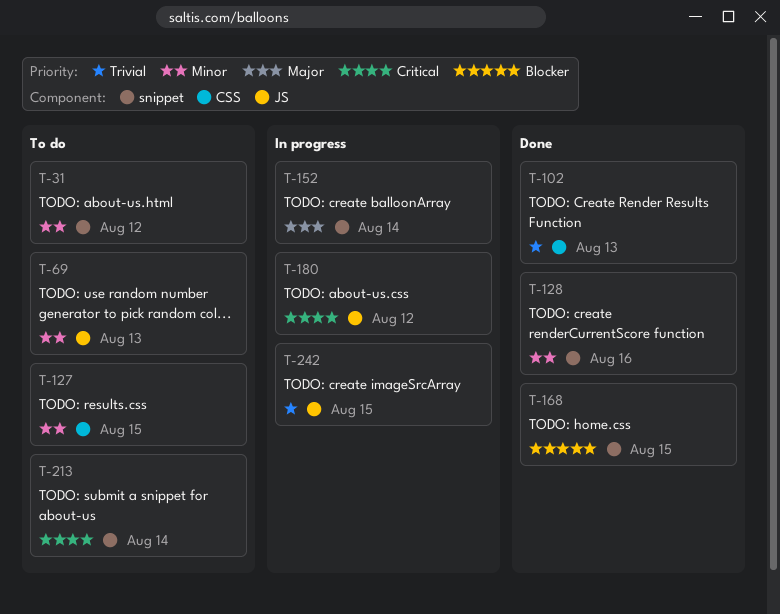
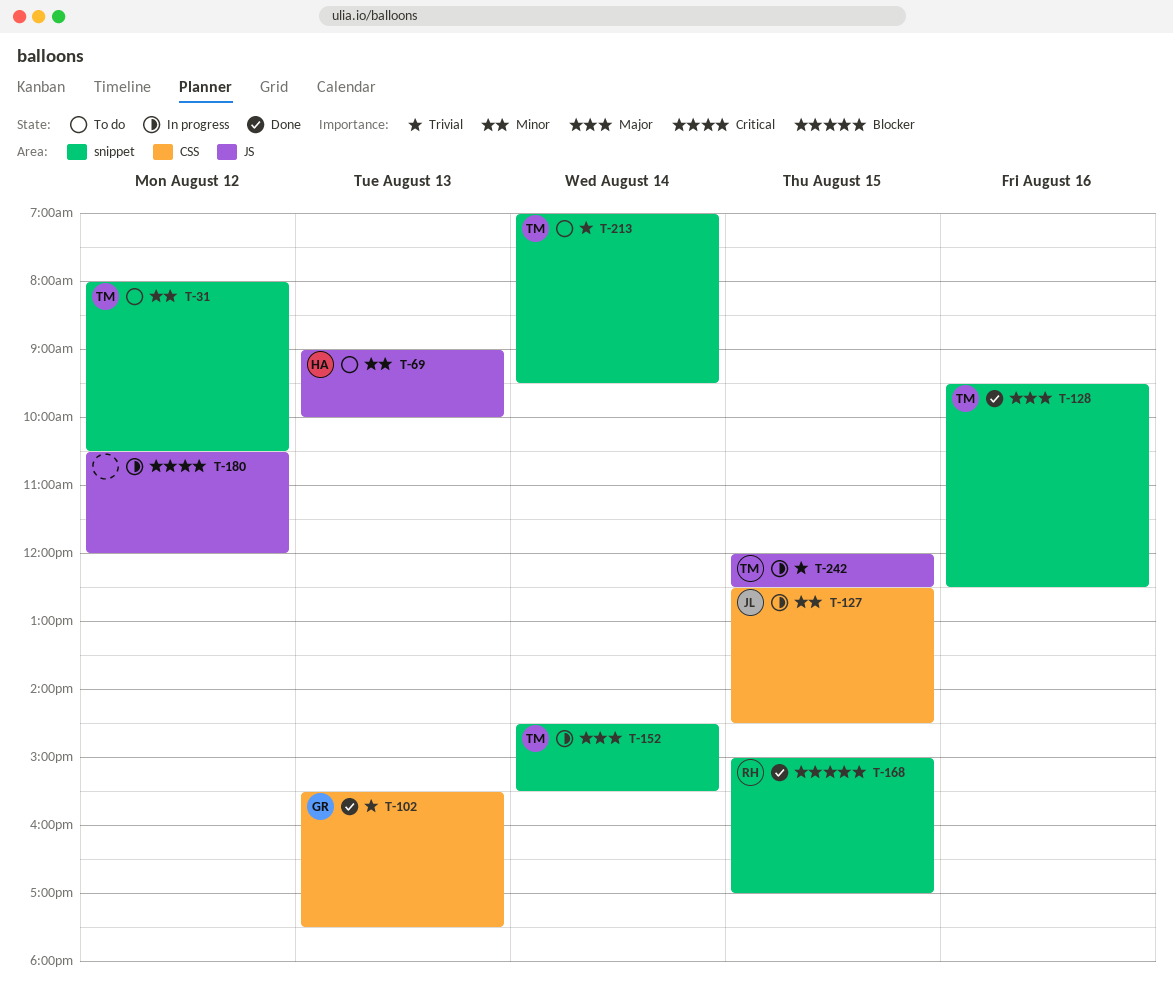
T-127, status: To do -> In progress
T-128, priority: Minor -> Major
T-213, priority: Critical -> Trivial

